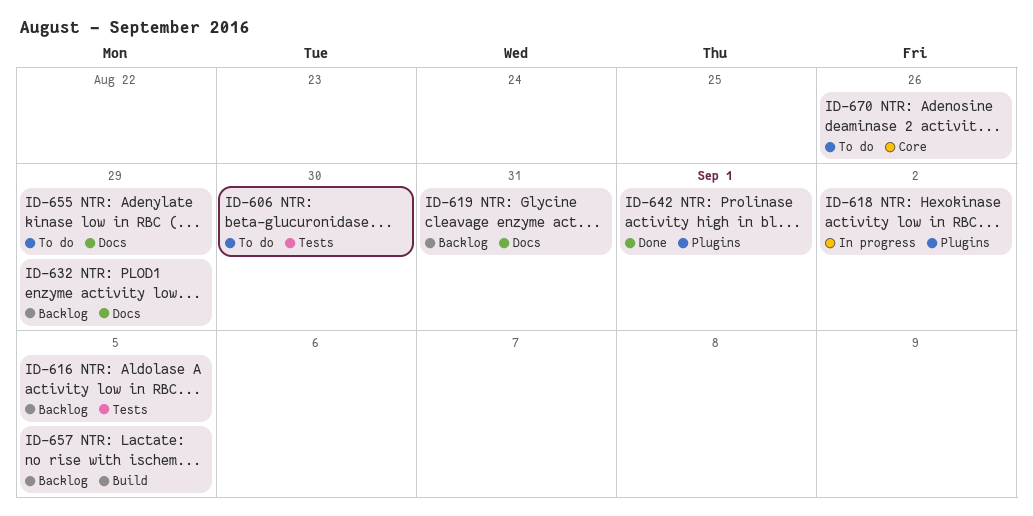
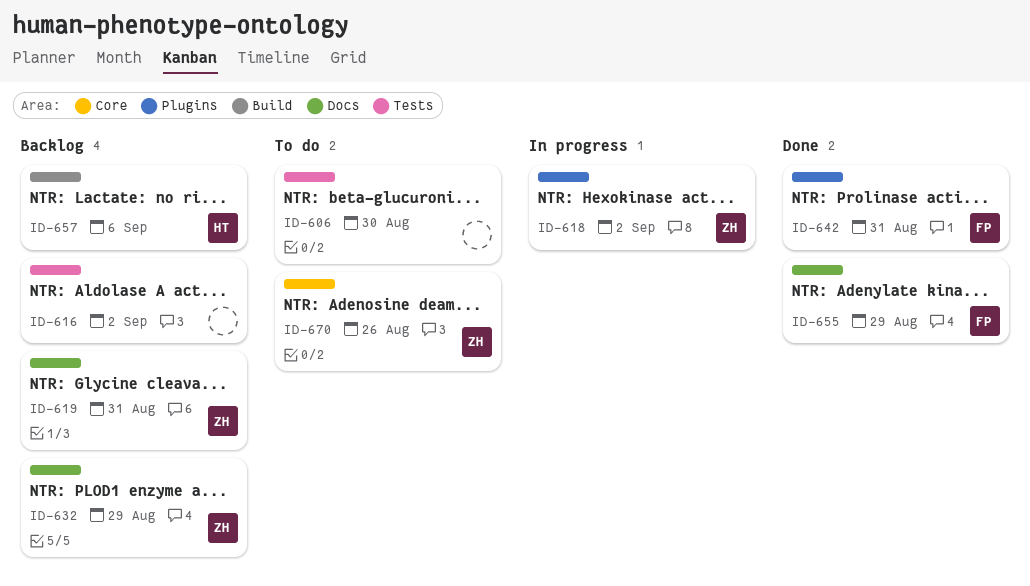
ID-616, due: Sep 5 -> Sep 2
ID-642, due: Sep 1 -> Aug 31
ID-655, status: To do -> Done
ID-657, due: Sep 5 -> Sep 6

